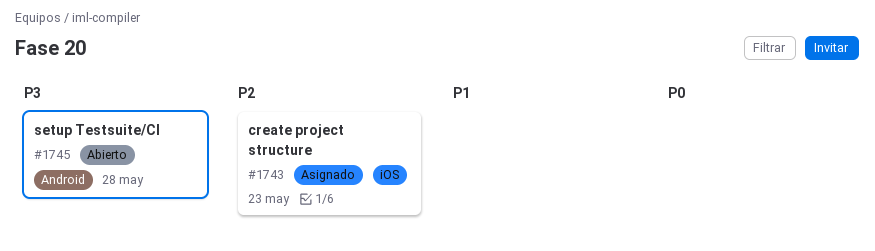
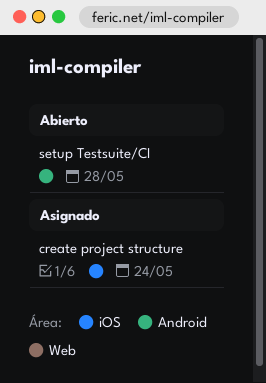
create project structure, due: May 23 -> May 24

